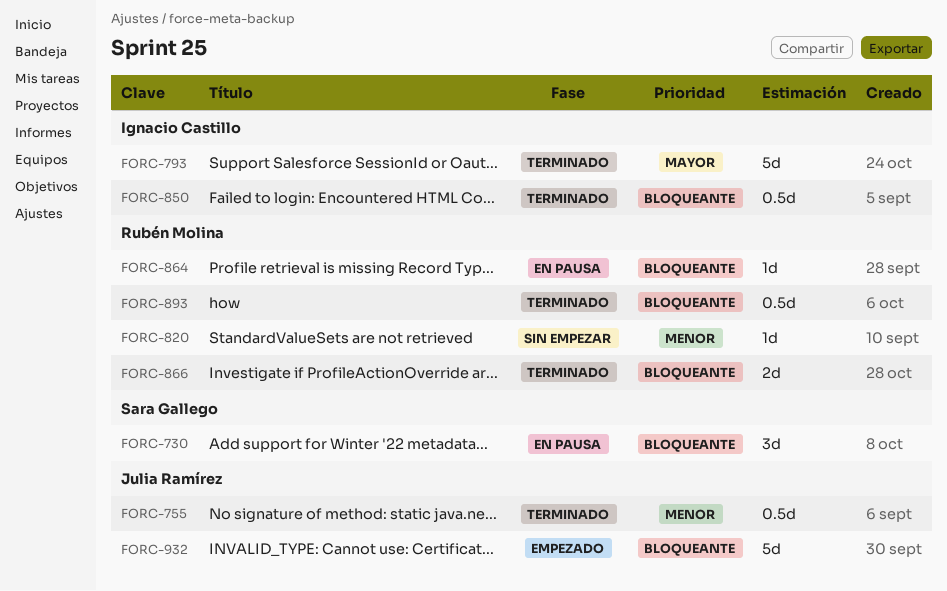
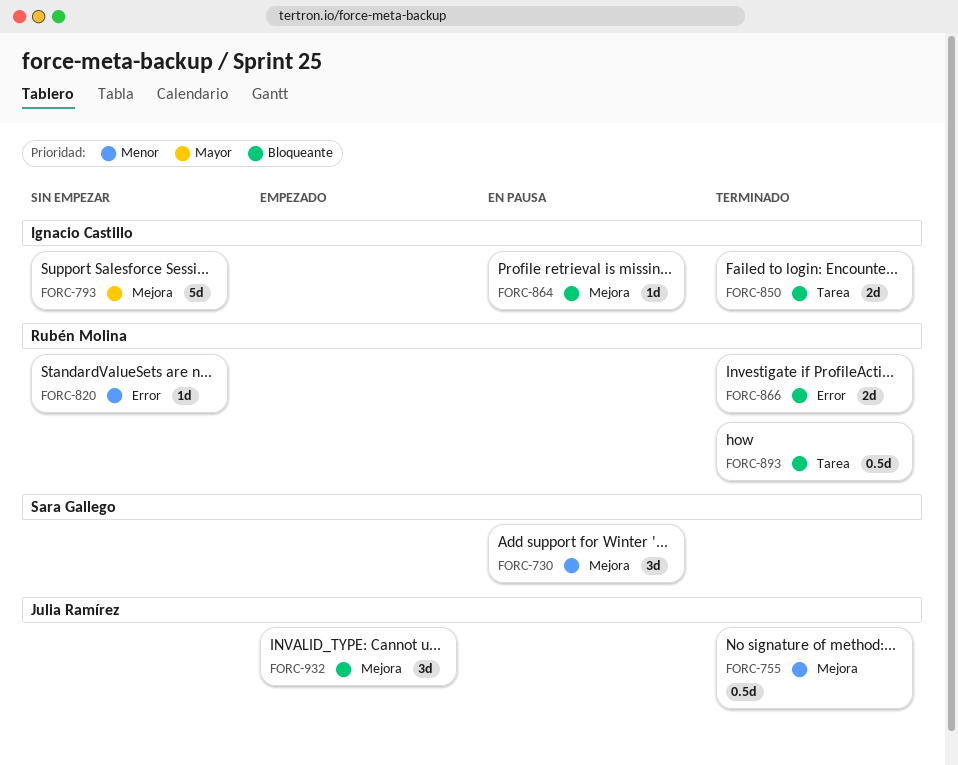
FORC-730, priority: Bloqueante -> Menor
FORC-793, status: Terminado -> Sin empezar
FORC-850, estimate: 0.5d -> 2d
FORC-864, owner: Rubén Molina -> Ignacio Castillo
FORC-932, estimate: 5d -> 3d

